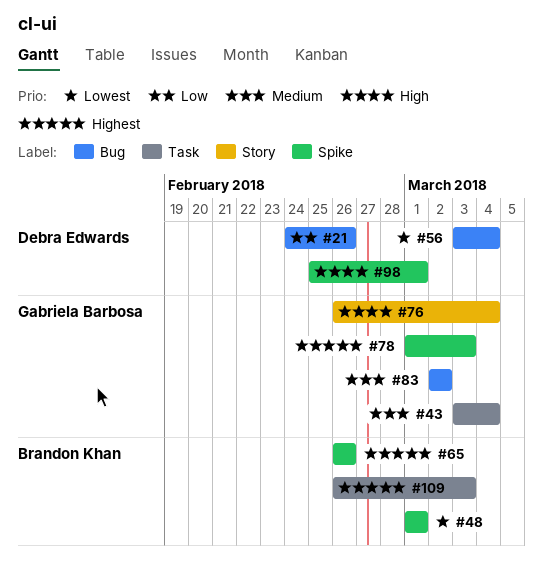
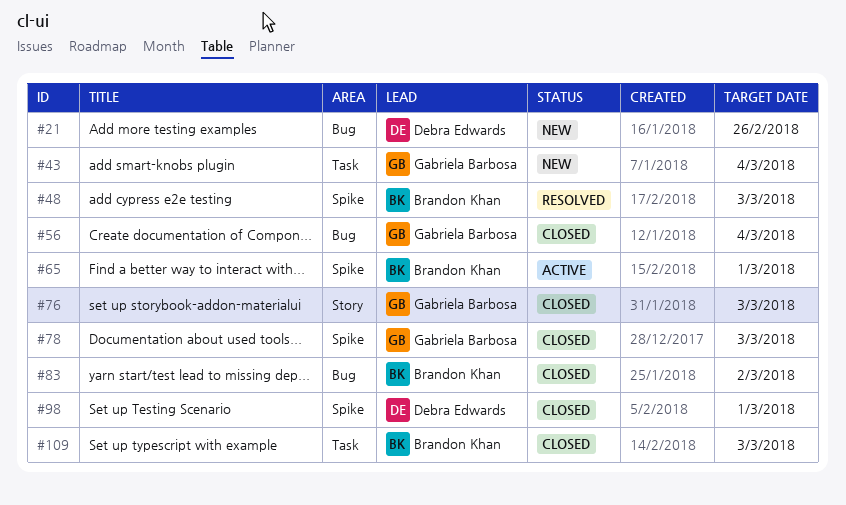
#48, due: Mar 1 -> Mar 3
#56, owner: Debra Edwards -> Gabriela Barbosa
#65, due: Feb 26 -> Mar 1
#76, due: Mar 4 -> Mar 3
#83, owner: Gabriela Barbosa -> Brandon Khan

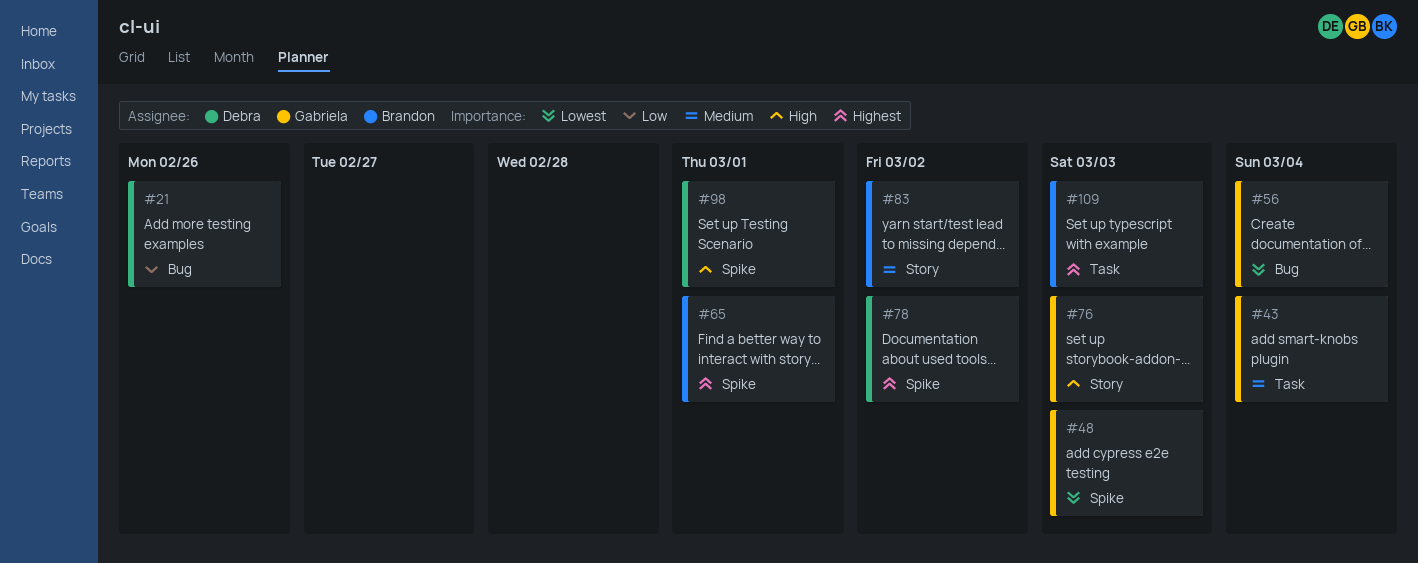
#48, owner: Brandon Khan -> Gabriela Barbosa
#78, owner: Gabriela Barbosa -> Debra Edwards
#78, due: Mar 3 -> Mar 2
#83, label: Bug -> Story

